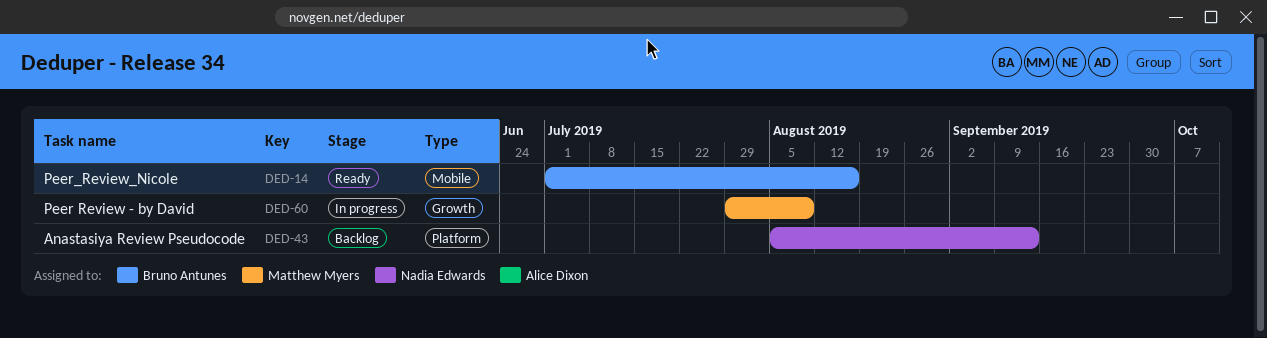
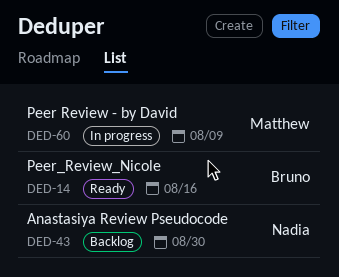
DED-43, due: Sep 13 -> Aug 30

